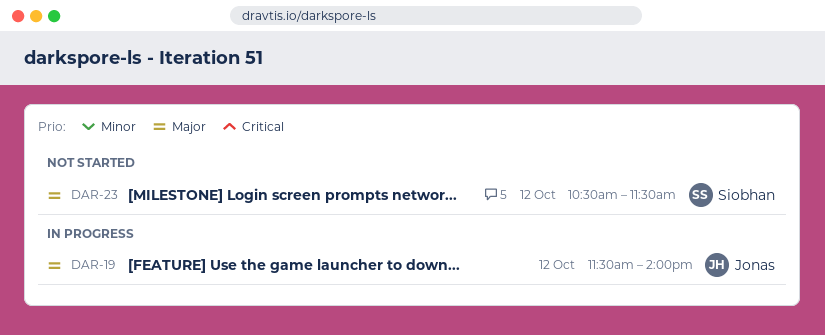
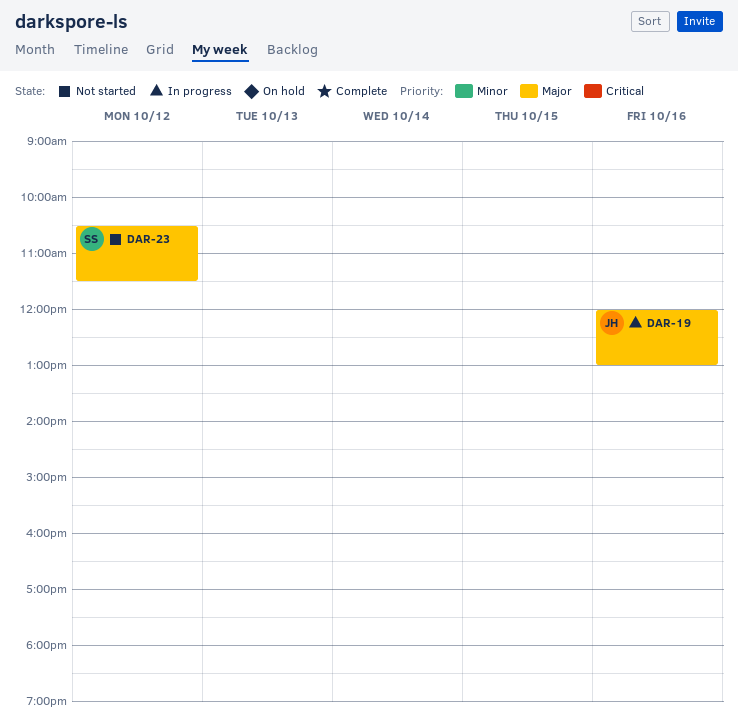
DAR-19, day: Oct 12 -> Oct 16
DAR-19, begins: 11:30 -> 12:00
DAR-19, ends: 14:00 -> 13:00

